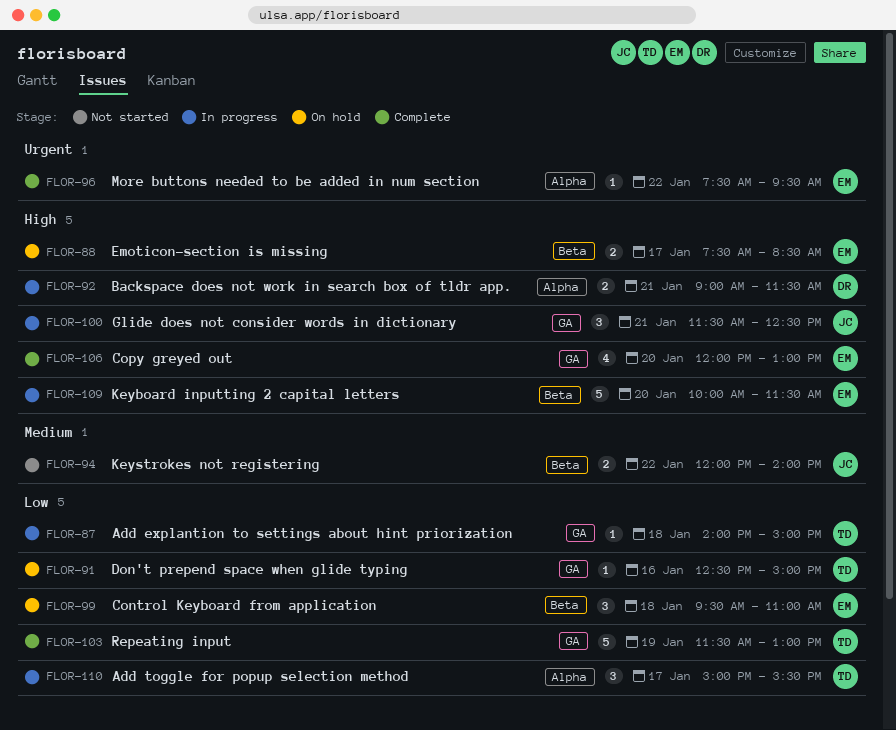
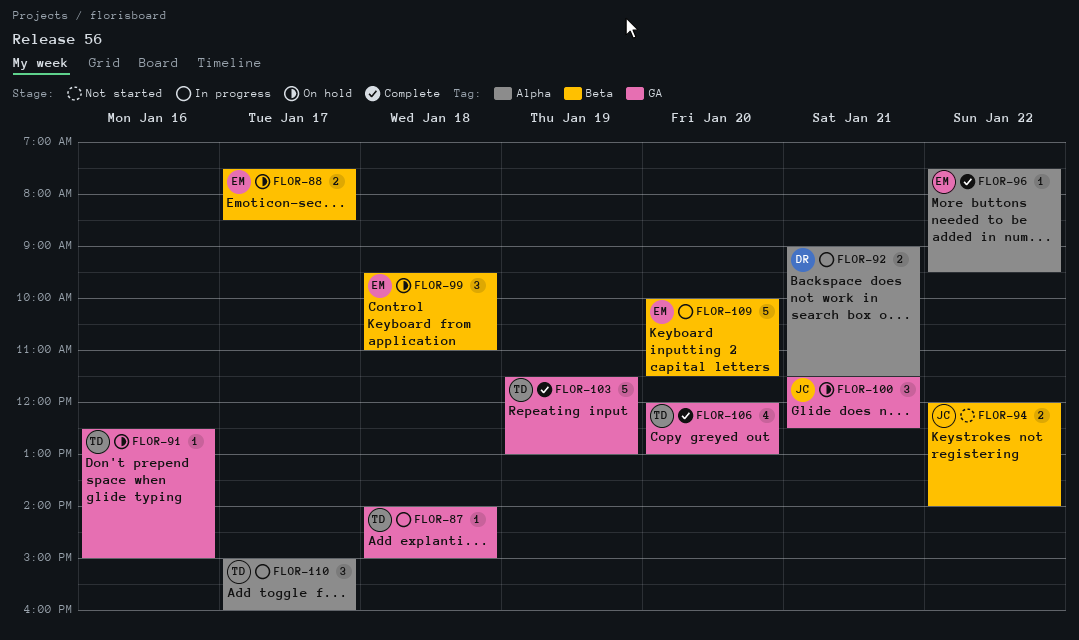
FLOR-100, status: In progress -> On hold
FLOR-106, owner: EM -> TD
FLOR-110, ends: 15:30 -> 16:00

